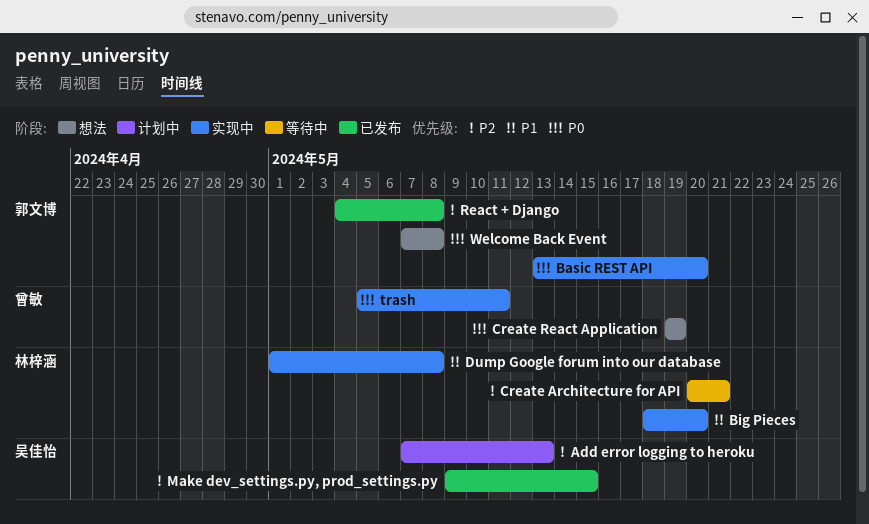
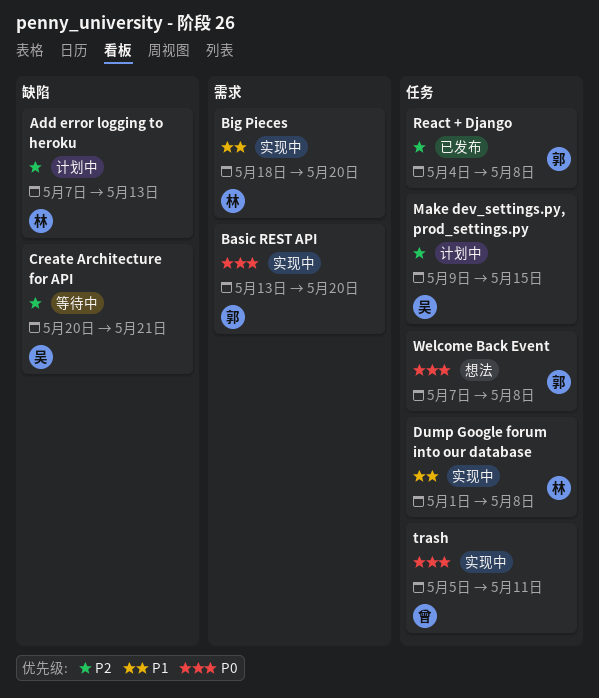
Add error logging to heroku, owner: 吴佳怡 -> 林梓涵
Create Architecture for API, owner: 林梓涵 -> 吴佳怡
Create React Application: present -> none
Make dev_settings.py, prod_settings.py, status: 已发布 -> 计划中

